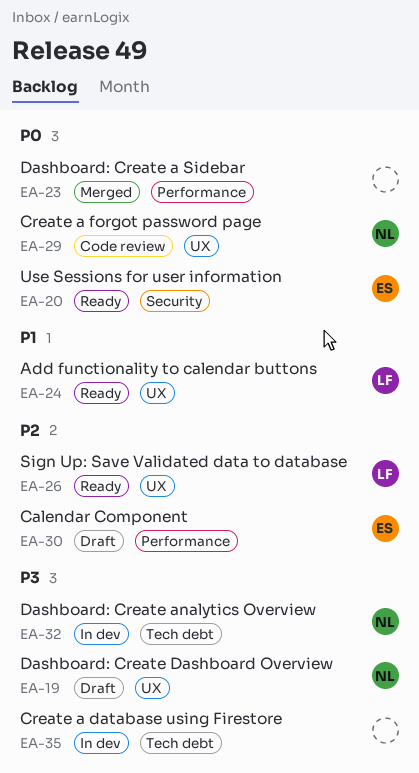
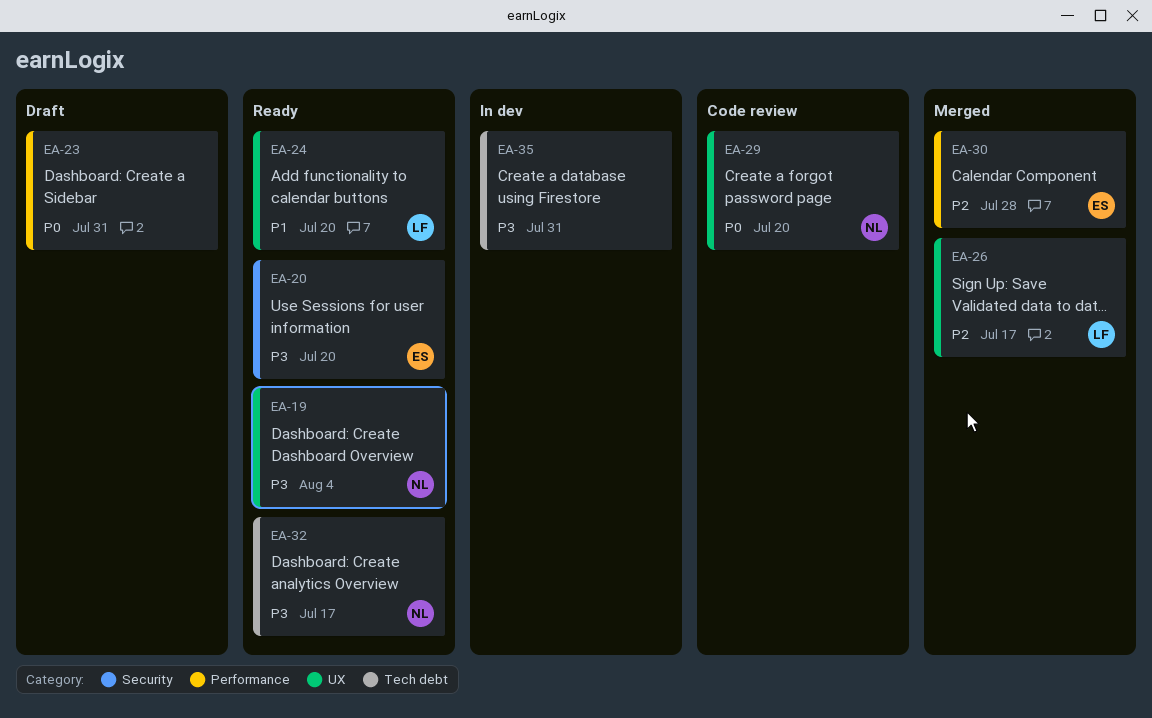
EA-19, status: Draft -> Ready
EA-20, priority: P0 -> P3
EA-23, status: Merged -> Draft
EA-26, status: Ready -> Merged
EA-30, status: Draft -> Merged
EA-32, status: In dev -> Ready

